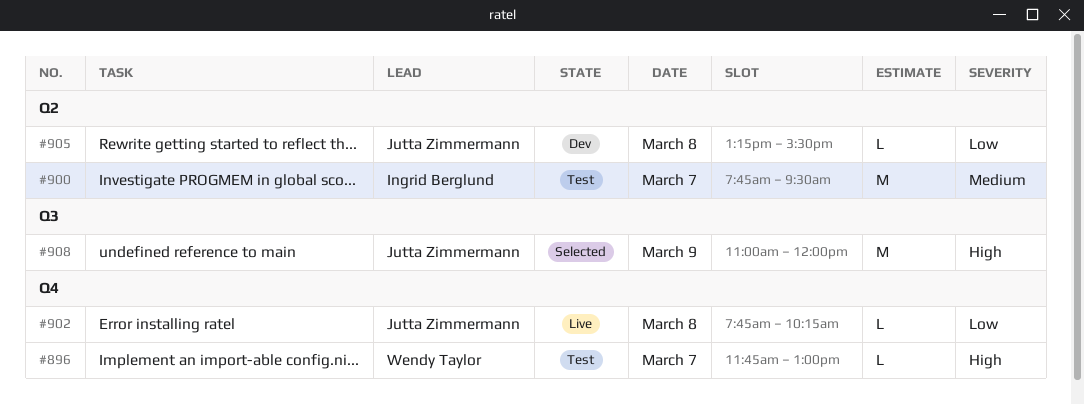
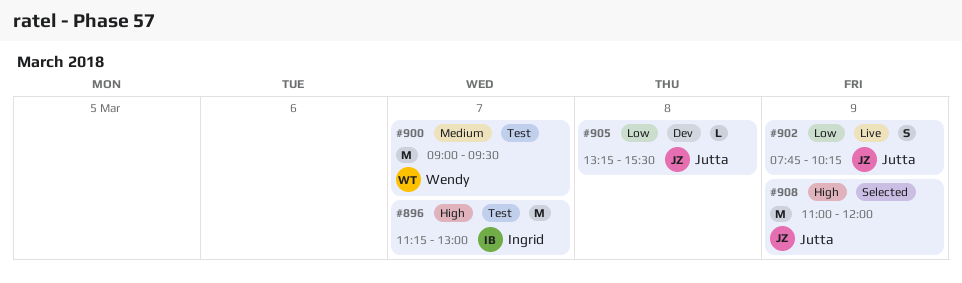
#896, owner: Wendy Taylor -> Ingrid Berglund
#896, estimate: L -> M
#896, begins: 11:45 -> 11:15
#900, owner: Ingrid Berglund -> Wendy Taylor
#900, begins: 07:45 -> 09:00
#902, estimate: L -> S
#902, day: Mar 8 -> Mar 9

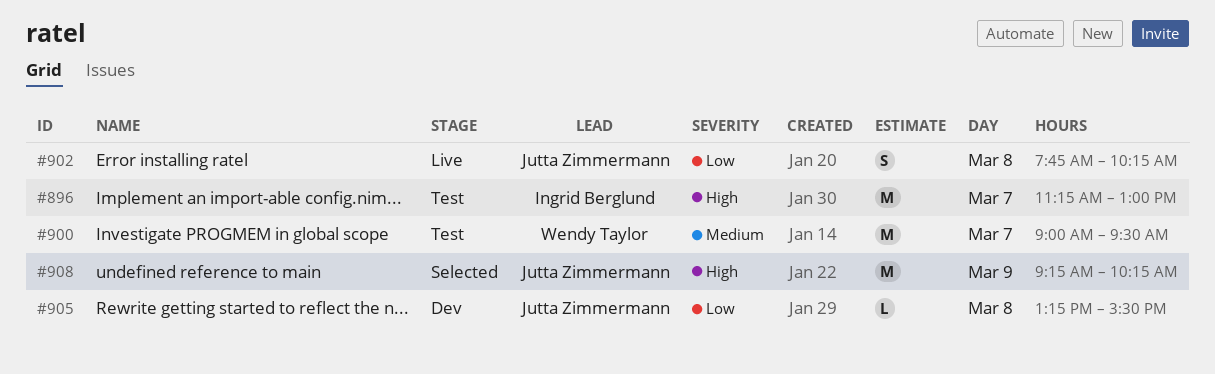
#902, day: Mar 9 -> Mar 8
#908, begins: 11:00 -> 09:15
#908, ends: 12:00 -> 10:15

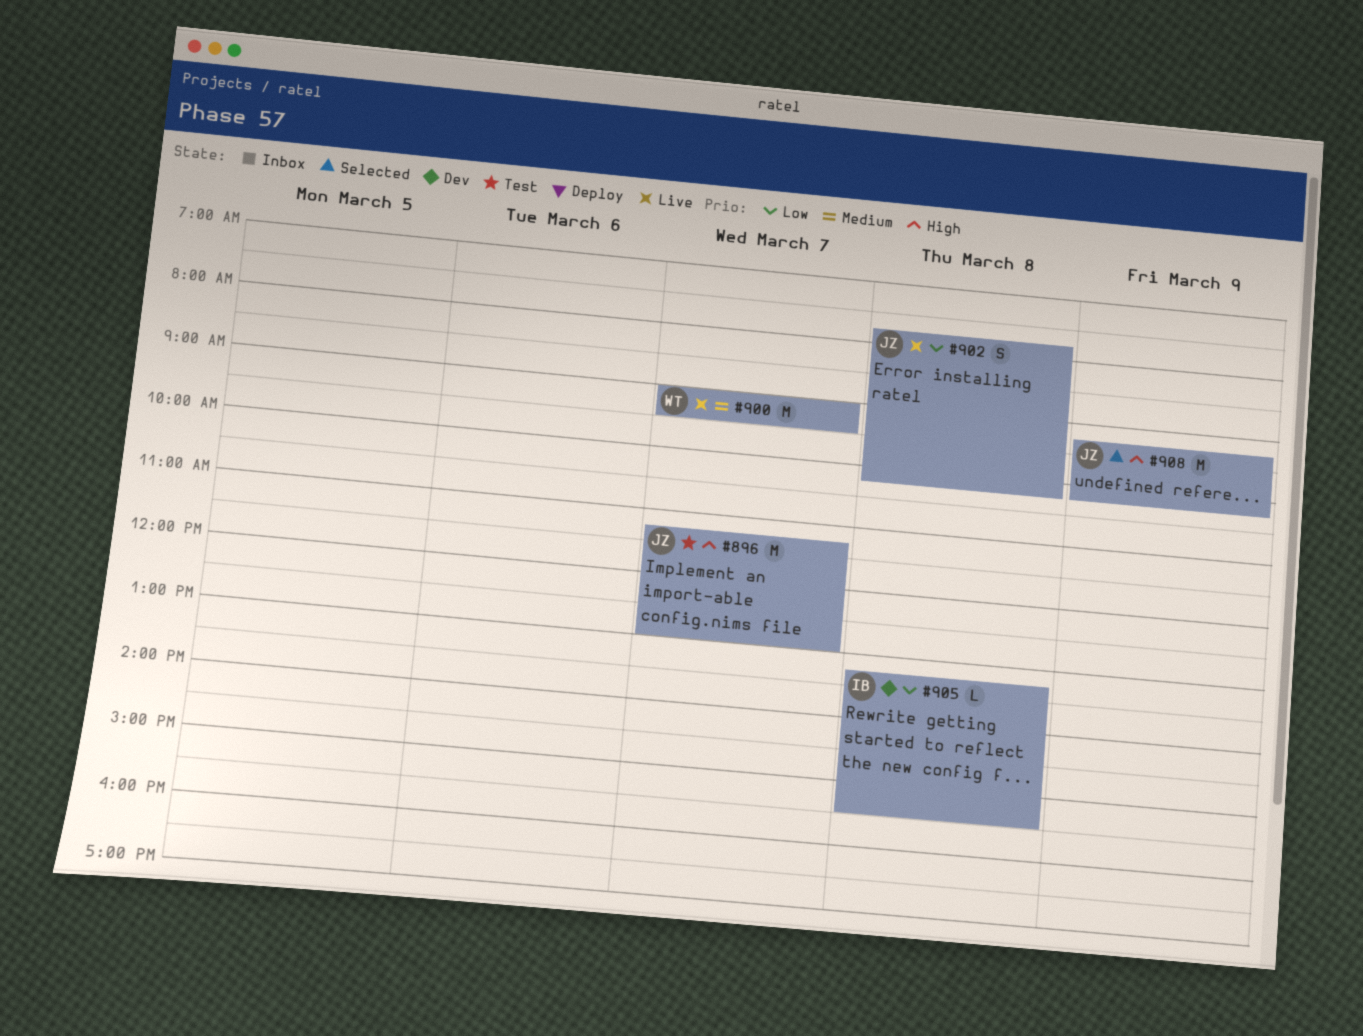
#896, owner: Ingrid Berglund -> Jutta Zimmermann
#900, status: Test -> Live
#905, owner: Jutta Zimmermann -> Ingrid Berglund

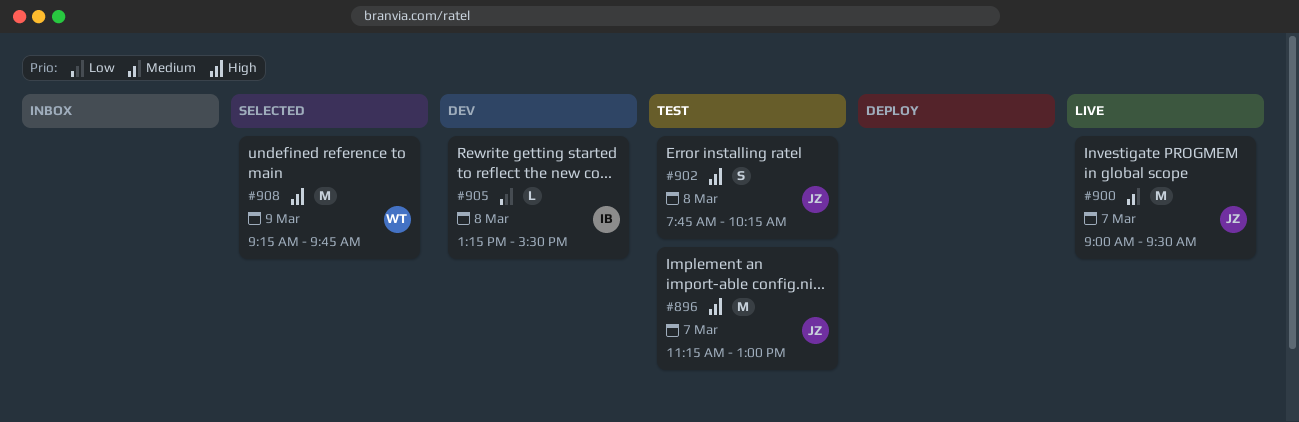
#900, owner: WT -> JZ
#902, status: Live -> Test
#902, priority: Low -> High
#908, owner: JZ -> WT
#908, ends: 10:15 -> 09:45

